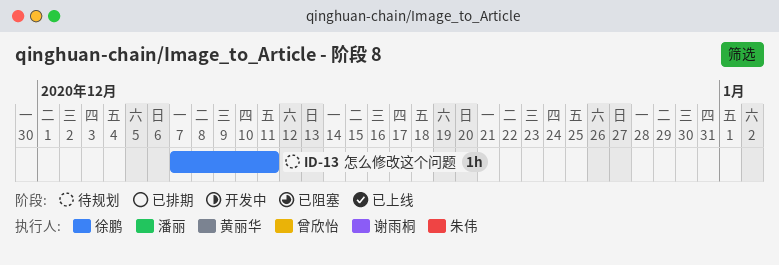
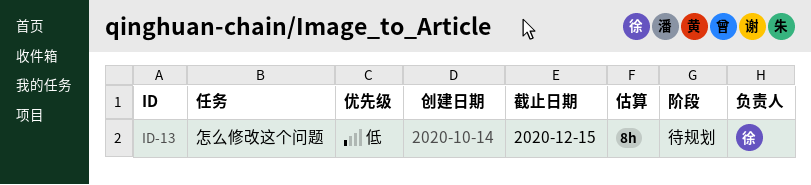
ID-13, estimate: 1h -> 8h
ID-13, due: Dec 11 -> Dec 15

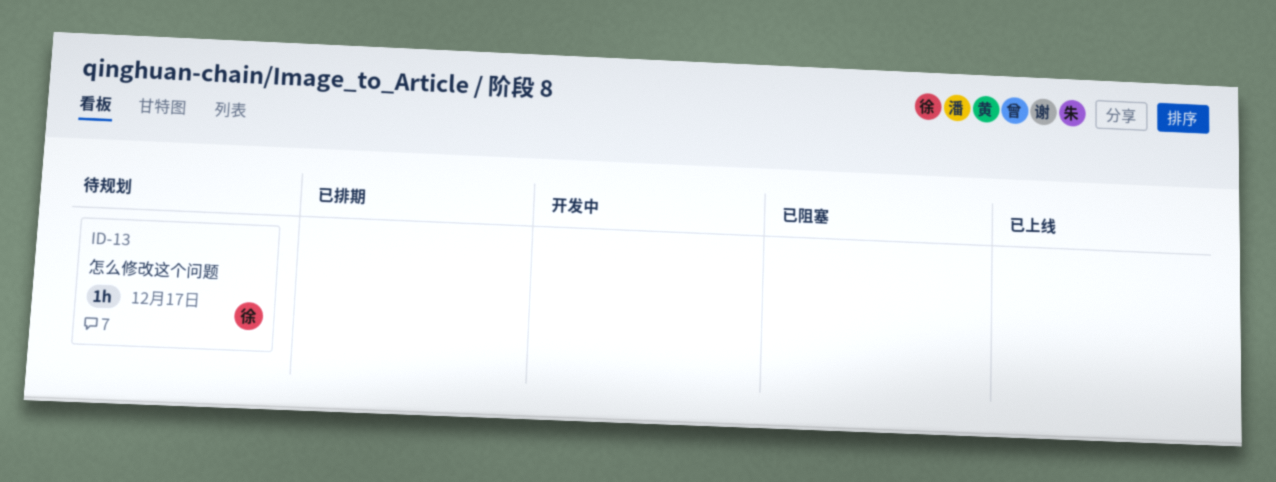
ID-13, estimate: 8h -> 1h
ID-13, due: Dec 15 -> Dec 17

